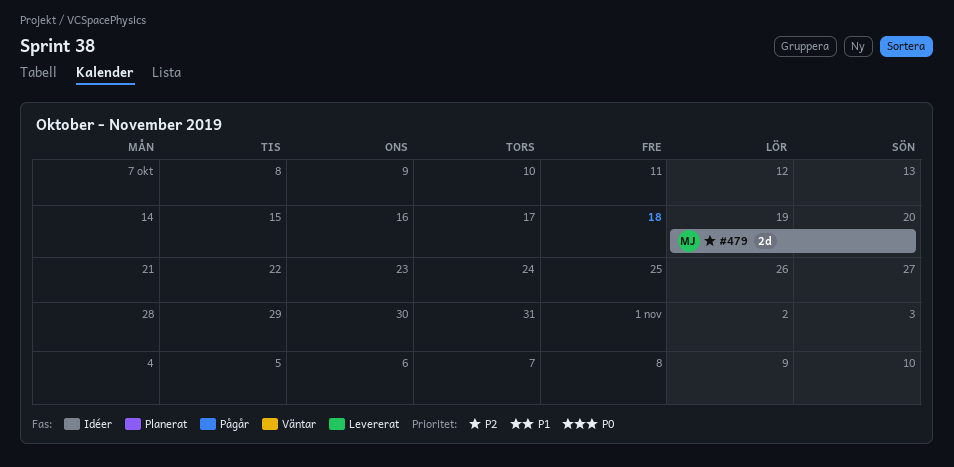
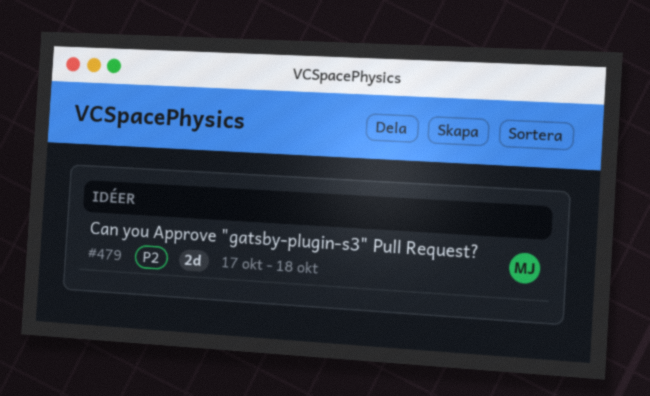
#479, start: Oct 19 -> Oct 17
#479, due: Oct 20 -> Oct 18

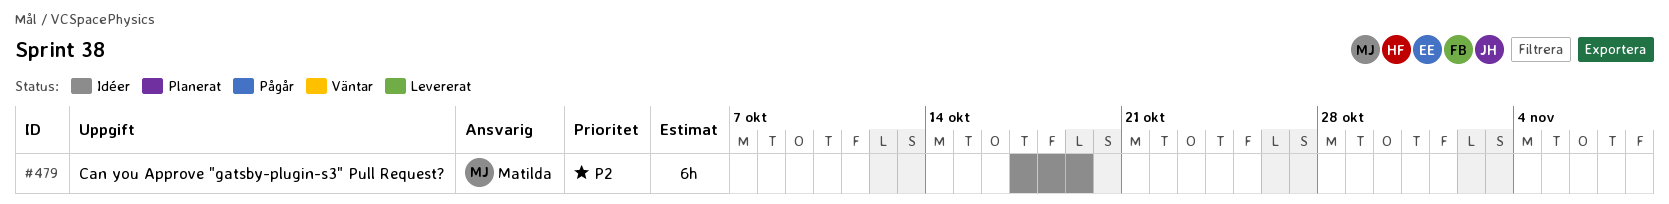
#479, estimate: 2d -> 6h
#479, due: Oct 18 -> Oct 19

